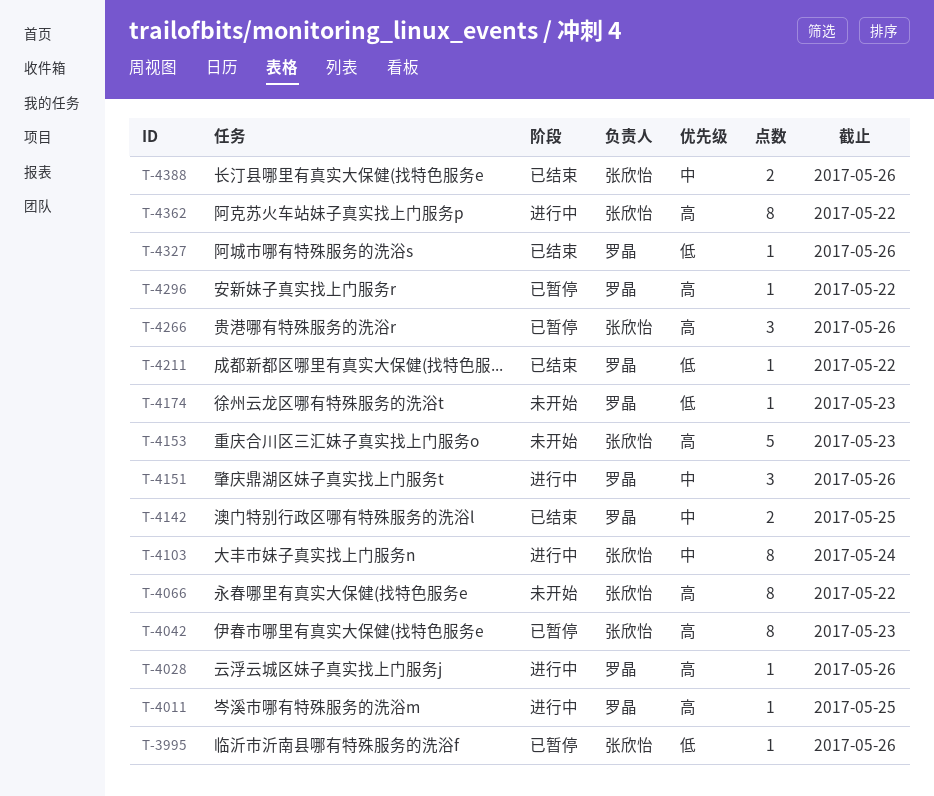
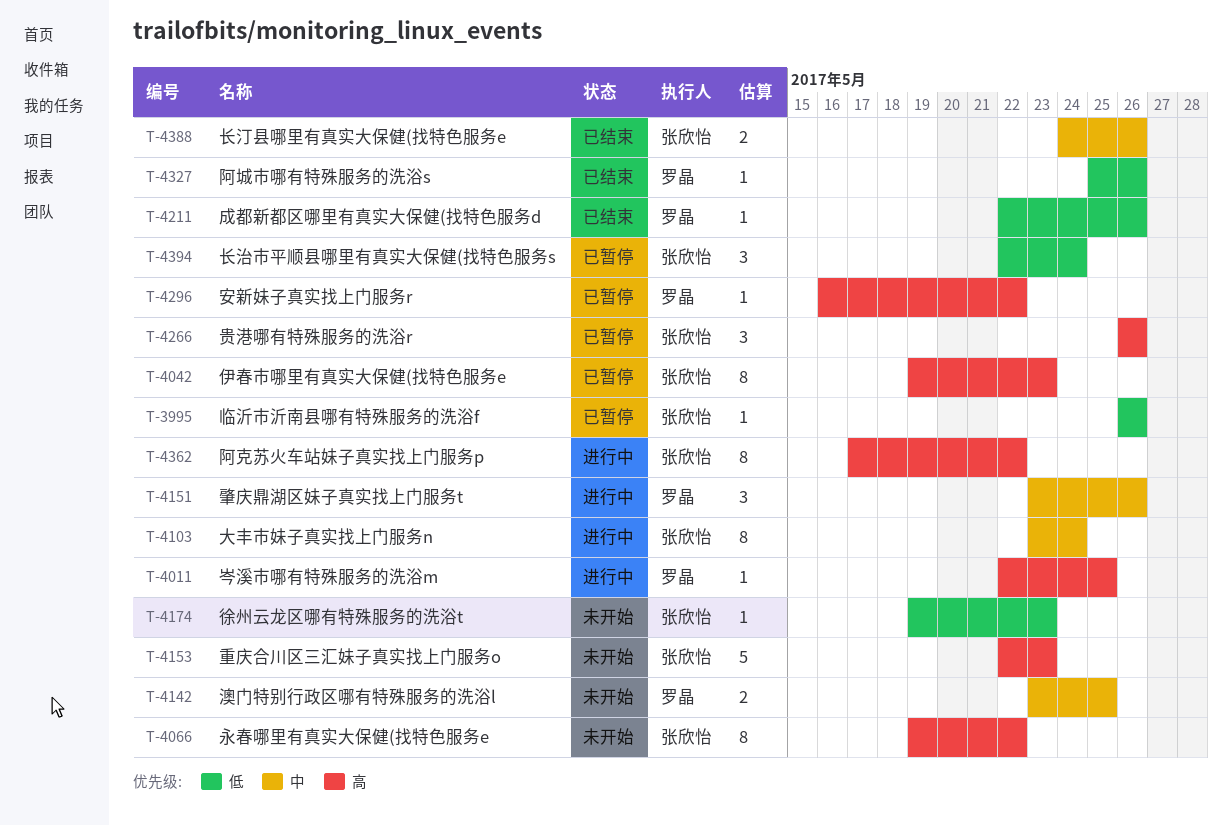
T-4028: present -> none
T-4142, status: 已结束 -> 未开始
T-4174, owner: 罗晶 -> 张欣怡
T-4211, due: May 22 -> May 26
T-4394: none -> present

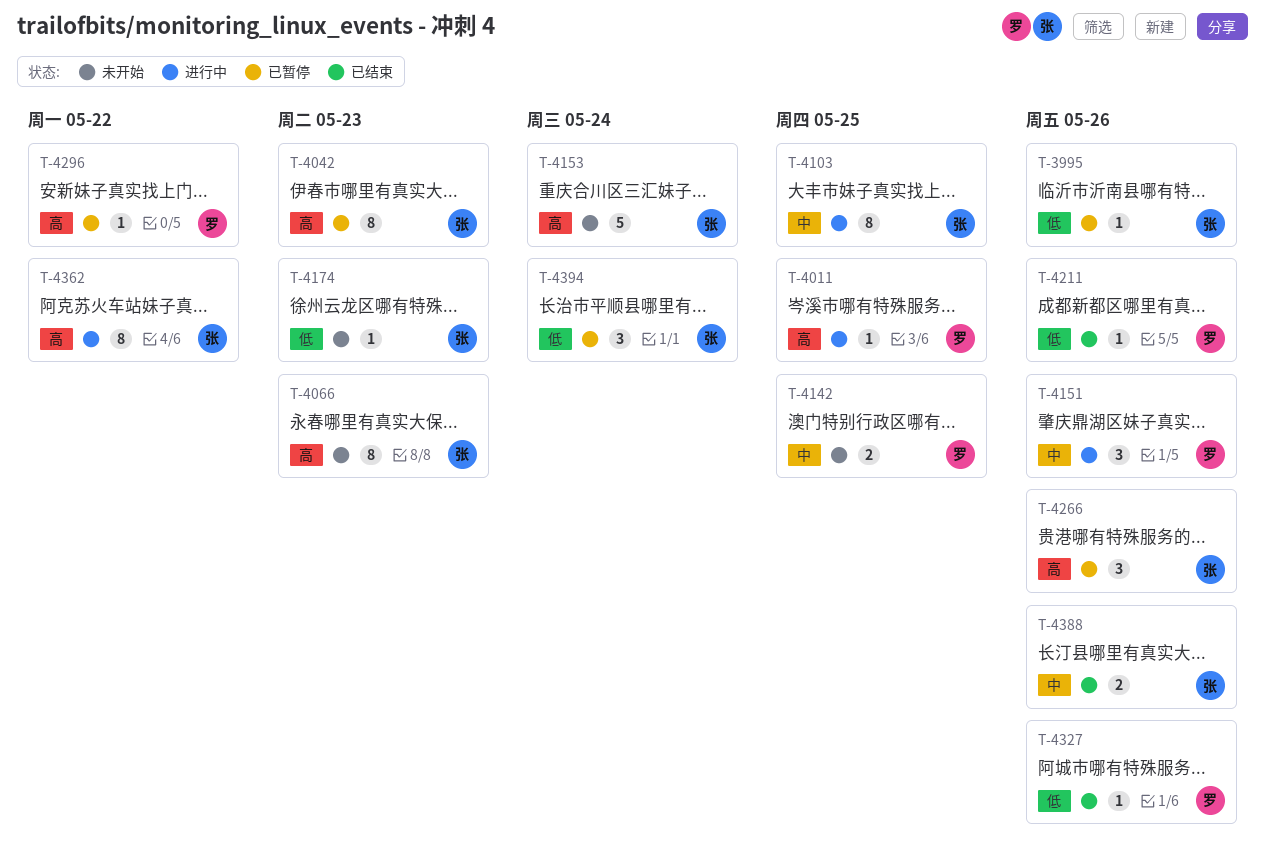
T-4066, due: May 22 -> May 23
T-4103, due: May 24 -> May 25
T-4153, due: May 23 -> May 24

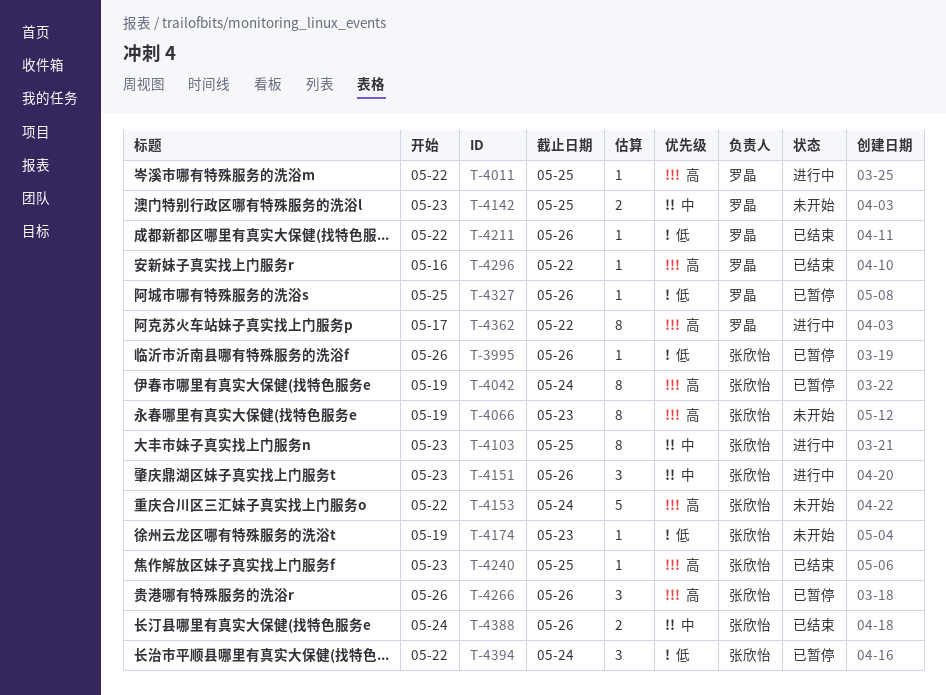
T-4042, due: May 23 -> May 24
T-4151, owner: 罗晶 -> 张欣怡
T-4240: none -> present
T-4296, status: 已暂停 -> 已结束
T-4327, status: 已结束 -> 已暂停
T-4362, owner: 张欣怡 -> 罗晶

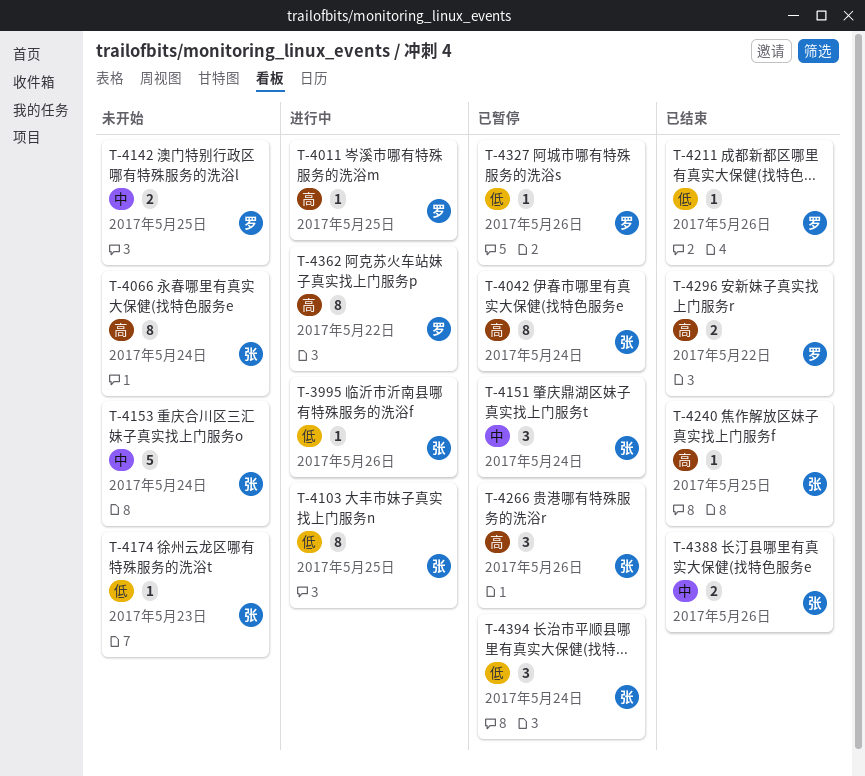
T-3995, status: 已暂停 -> 进行中
T-4066, due: May 23 -> May 24
T-4103, priority: 中 -> 低
T-4151, status: 进行中 -> 已暂停
T-4151, due: May 26 -> May 24
T-4153, priority: 高 -> 中
T-4296, estimate: 1 -> 2

